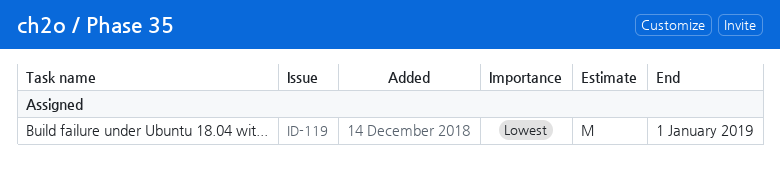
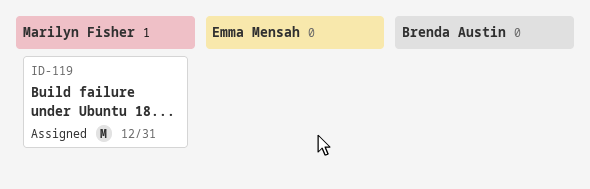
ID-119, due: Jan 1 -> Dec 31

